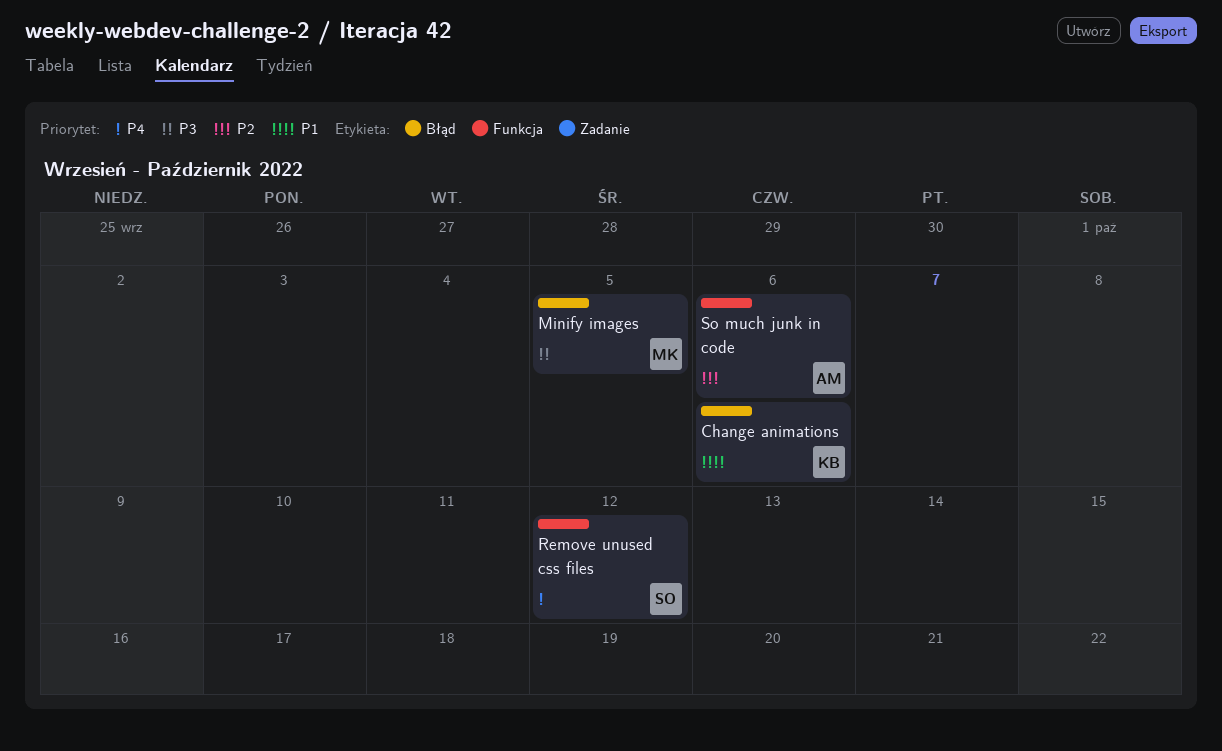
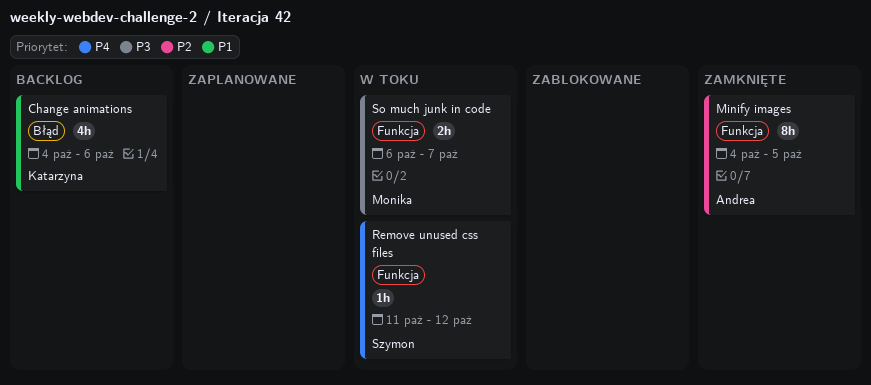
Minify images, owner: Monika -> Andrea
Minify images, priority: P3 -> P2
Minify images, label: Błąd -> Funkcja
So much junk in code, owner: Andrea -> Monika
So much junk in code, priority: P2 -> P3
So much junk in code, due: Oct 6 -> Oct 7

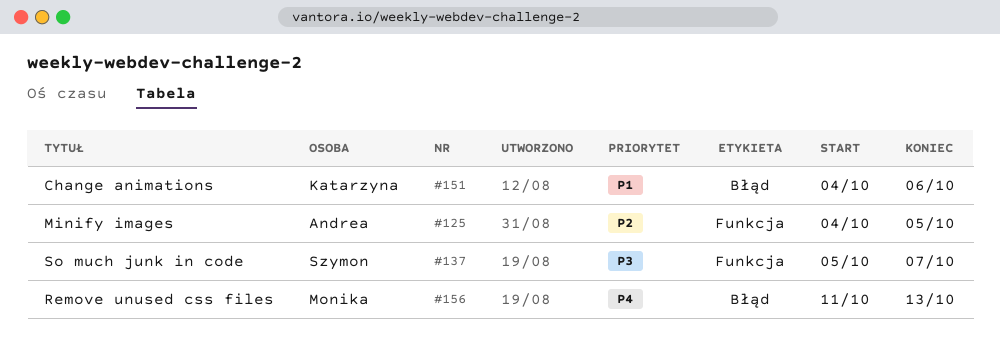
Remove unused css files, owner: Szymon -> Monika
Remove unused css files, label: Funkcja -> Błąd
Remove unused css files, due: Oct 12 -> Oct 13
So much junk in code, owner: Monika -> Szymon
So much junk in code, start: Oct 6 -> Oct 5

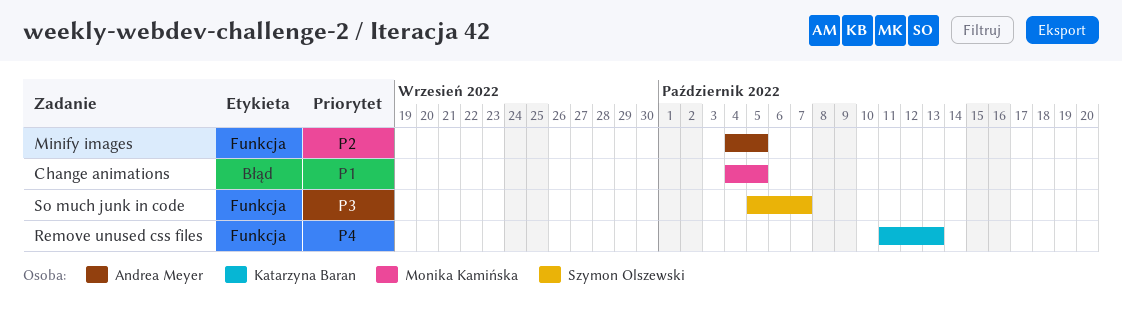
Change animations, owner: Katarzyna Baran -> Monika Kamińska
Change animations, due: Oct 6 -> Oct 5
Remove unused css files, owner: Monika Kamińska -> Katarzyna Baran
Remove unused css files, label: Błąd -> Funkcja

